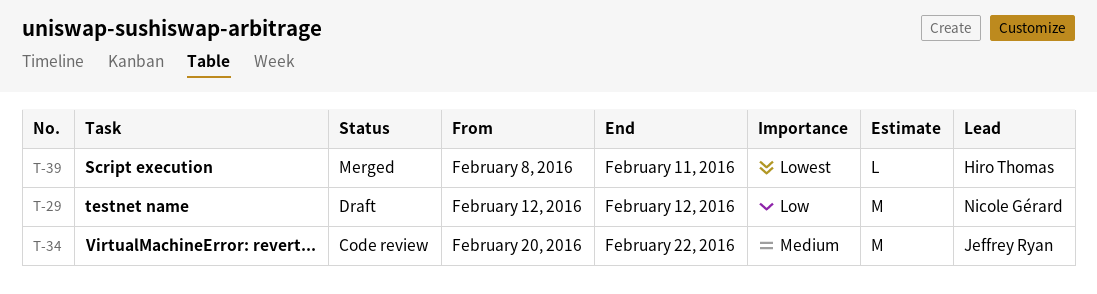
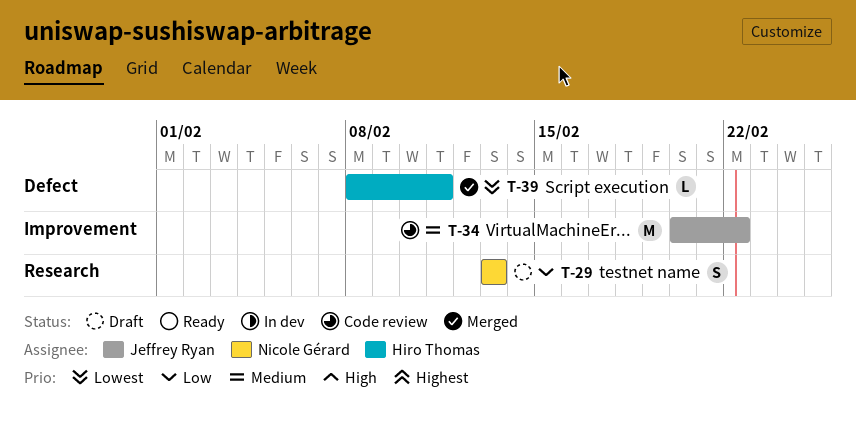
T-29, estimate: M -> S
T-29, start: Feb 12 -> Feb 13
T-29, due: Feb 12 -> Feb 13

